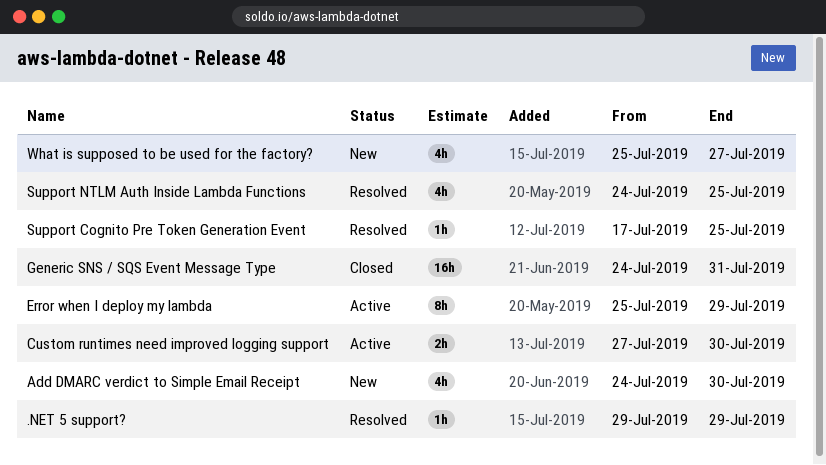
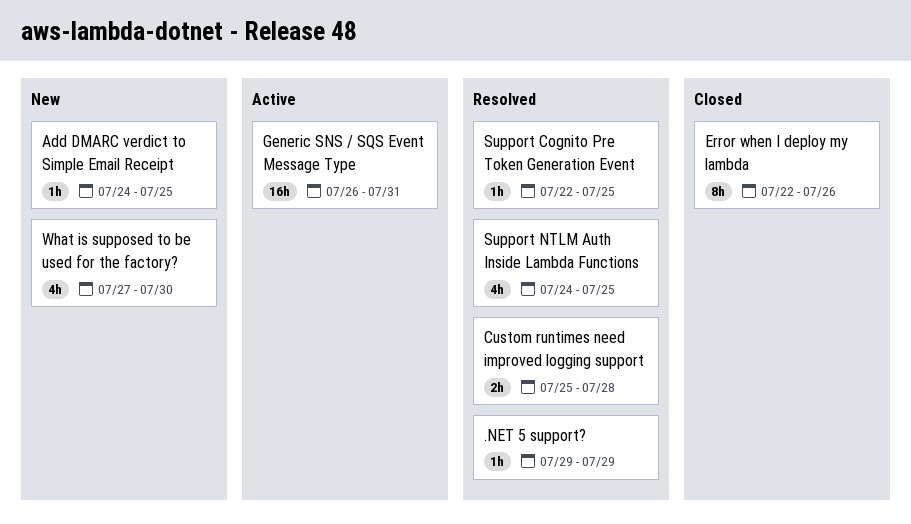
Add DMARC verdict to Simple Email Receipt, estimate: 4h -> 1h
Add DMARC verdict to Simple Email Receipt, due: Jul 30 -> Jul 25
Custom runtimes need improved logging support, status: Active -> Resolved
Custom runtimes need improved logging support, start: Jul 27 -> Jul 25
Custom runtimes need improved logging support, due: Jul 30 -> Jul 28
Error when I deploy my lambda, status: Active -> Closed
Error when I deploy my lambda, start: Jul 25 -> Jul 22
Error when I deploy my lambda, due: Jul 29 -> Jul 26
Generic SNS / SQS Event Message Type, status: Closed -> Active
Generic SNS / SQS Event Message Type, start: Jul 24 -> Jul 26
Support Cognito Pre Token Generation Event, start: Jul 17 -> Jul 22
What is supposed to be used for the factory?, start: Jul 25 -> Jul 27
What is supposed to be used for the factory?, due: Jul 27 -> Jul 30

